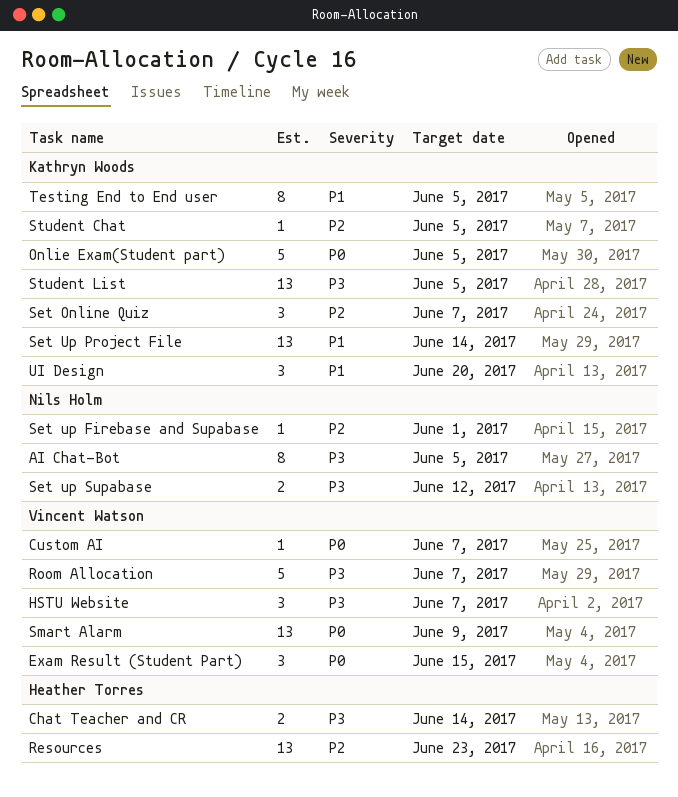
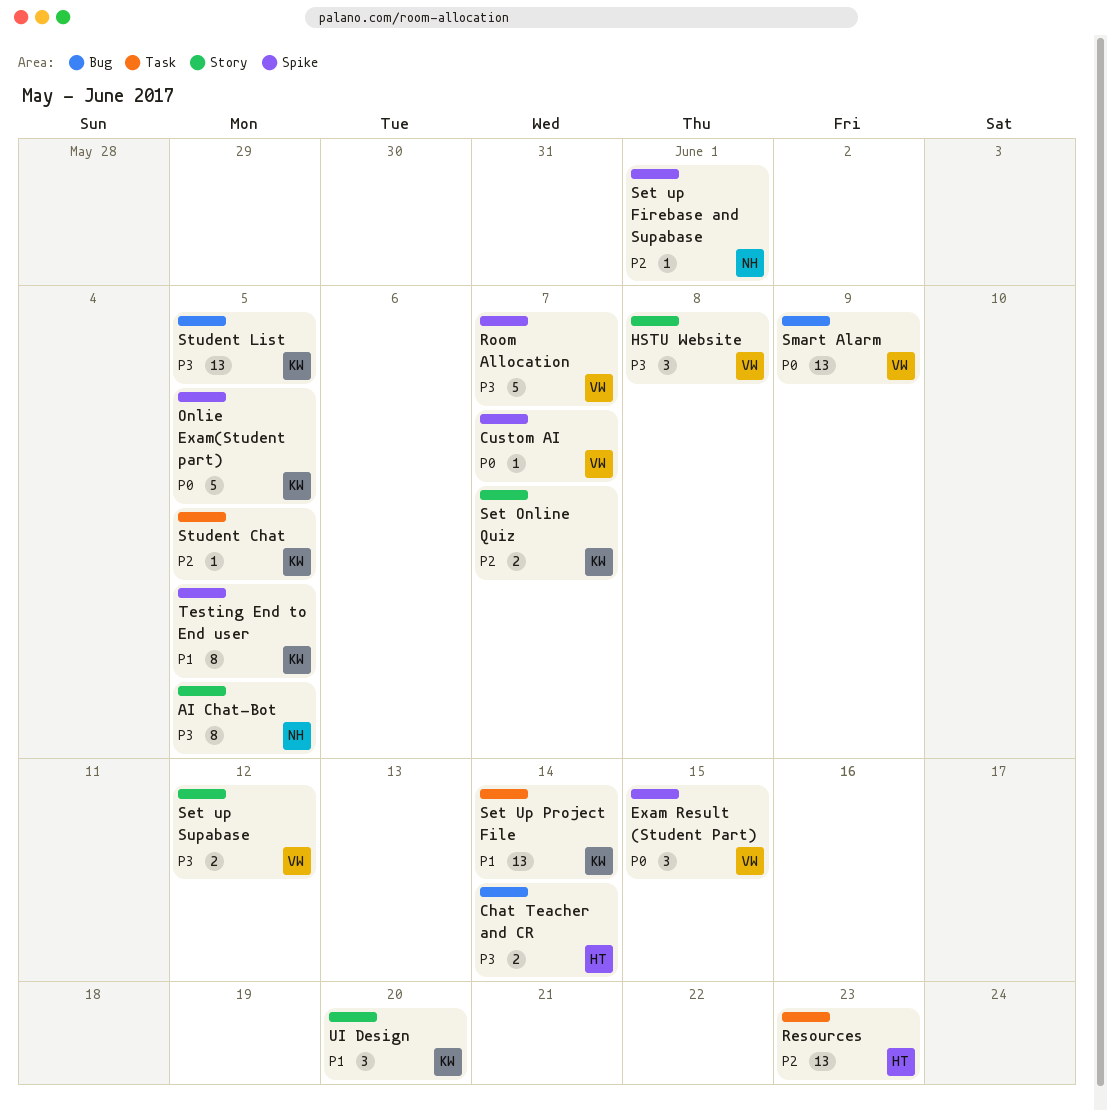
HSTU Website, due: Jun 7 -> Jun 8
Set Online Quiz, estimate: 3 -> 2
Set up Supabase, owner: Nils Holm -> Vincent Watson

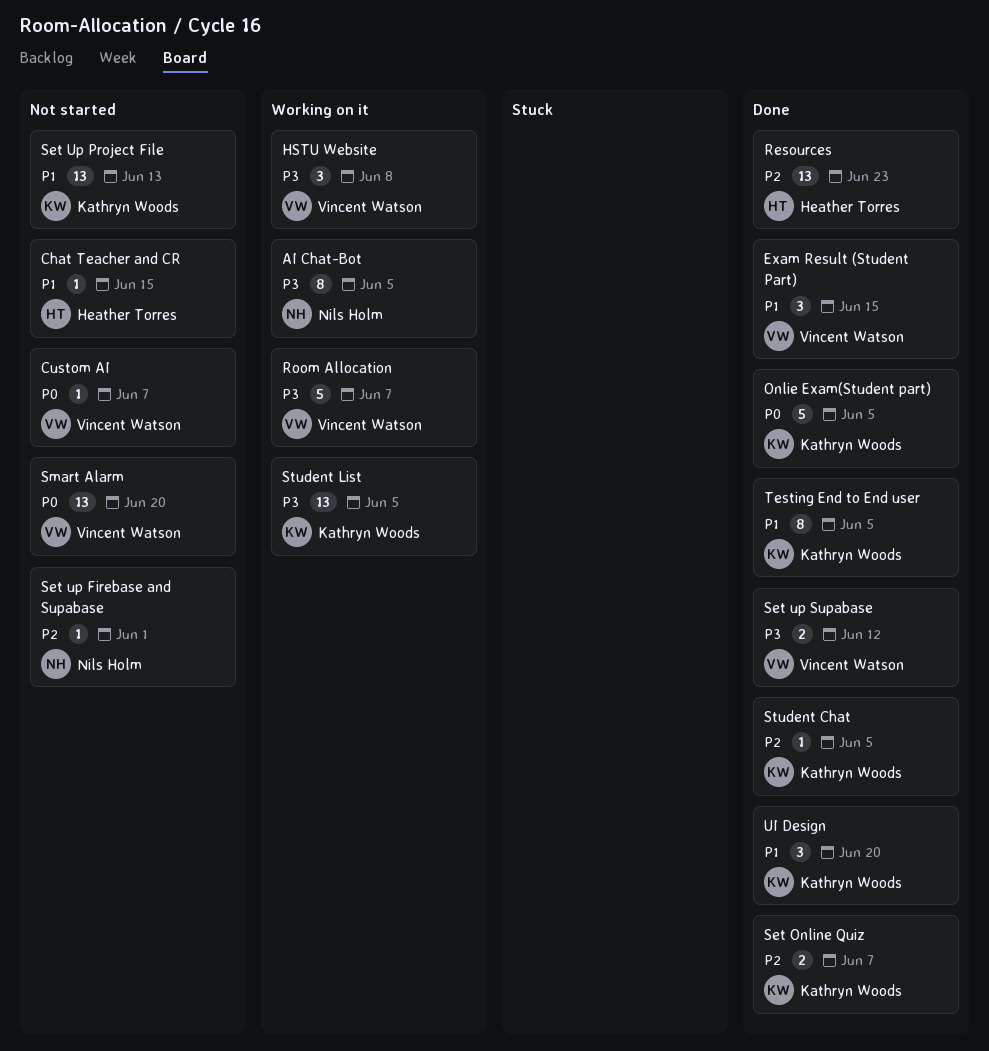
Chat Teacher and CR, priority: P3 -> P1
Chat Teacher and CR, estimate: 2 -> 1
Chat Teacher and CR, due: Jun 14 -> Jun 15
Exam Result (Student Part), priority: P0 -> P1
Set Up Project File, due: Jun 14 -> Jun 13
Smart Alarm, due: Jun 9 -> Jun 20

